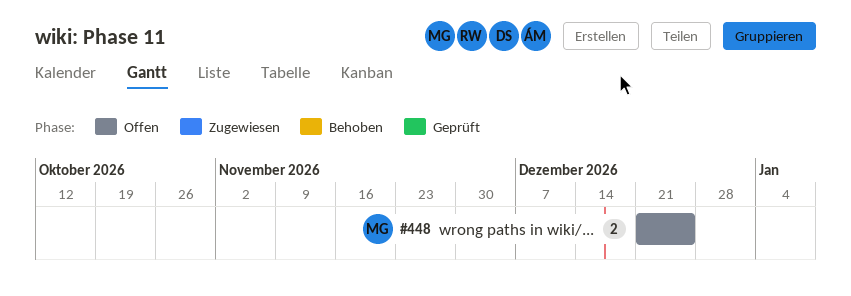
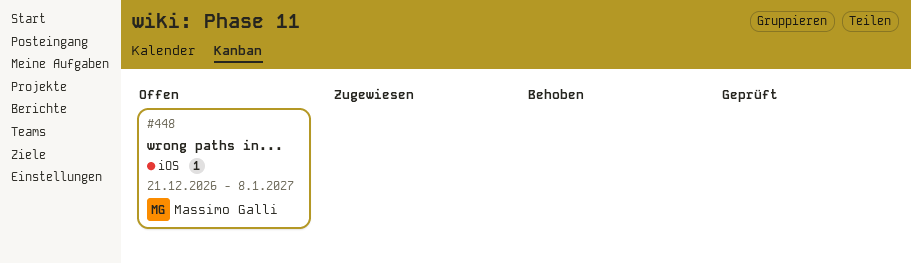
#448, estimate: 2 -> 1
#448, due: Dec 25 -> Jan 8

